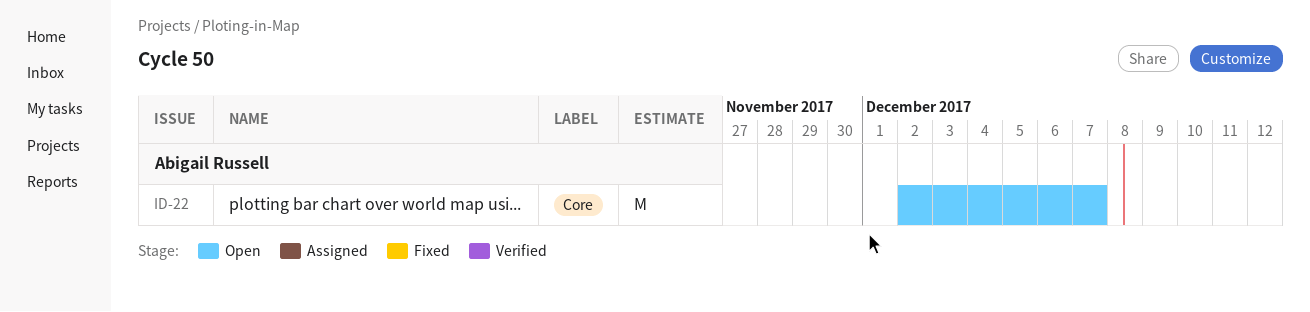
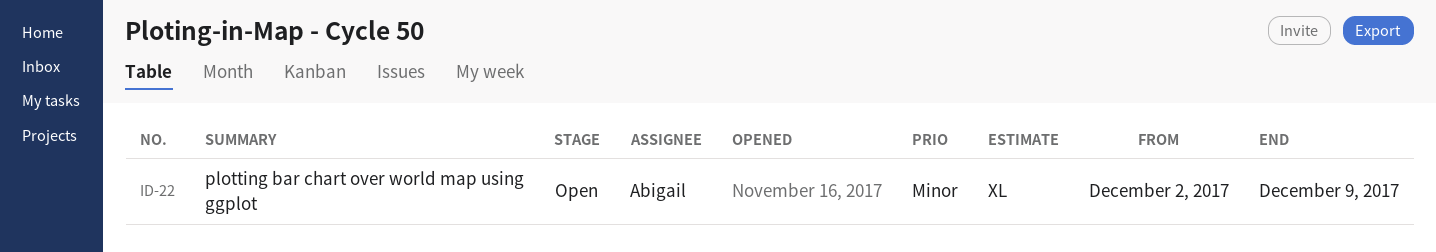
ID-22, estimate: M -> XL
ID-22, due: Dec 7 -> Dec 9

